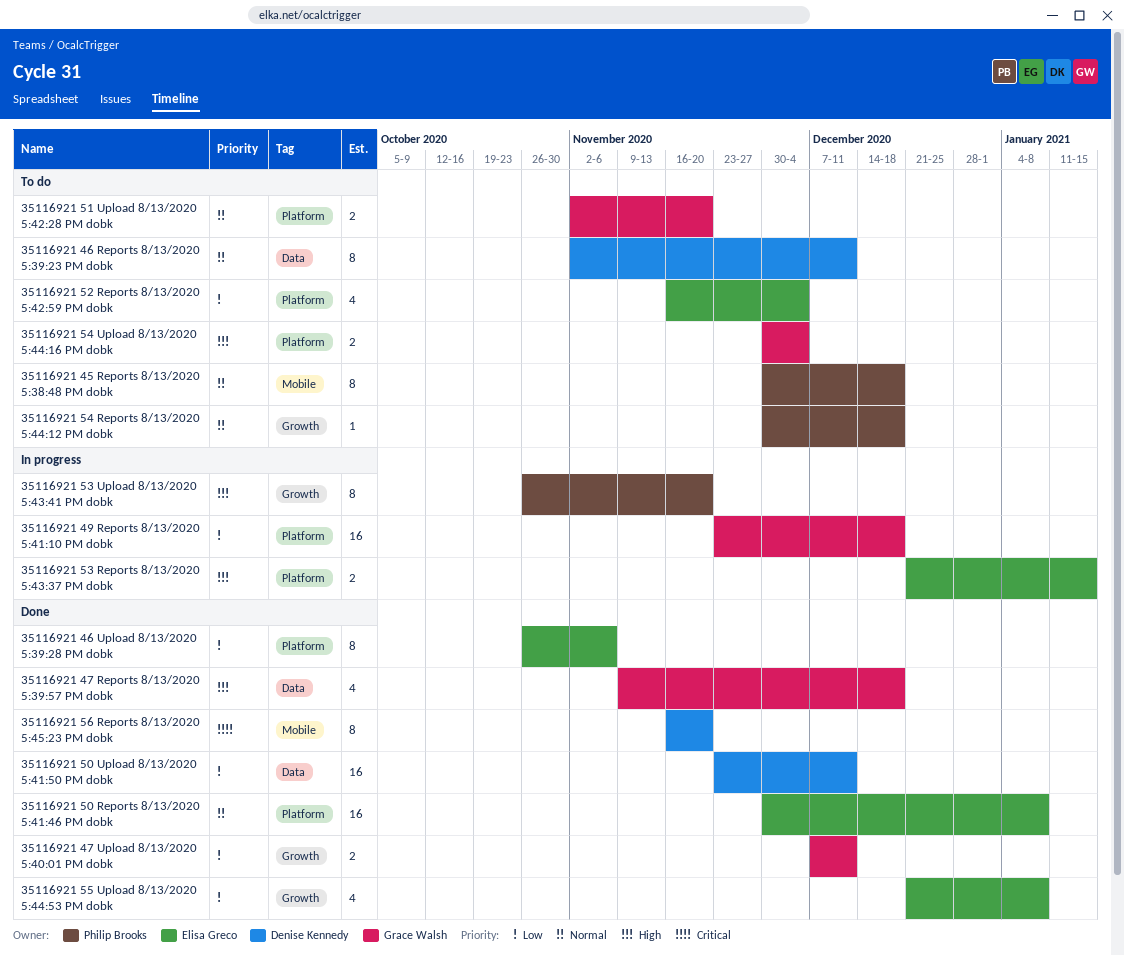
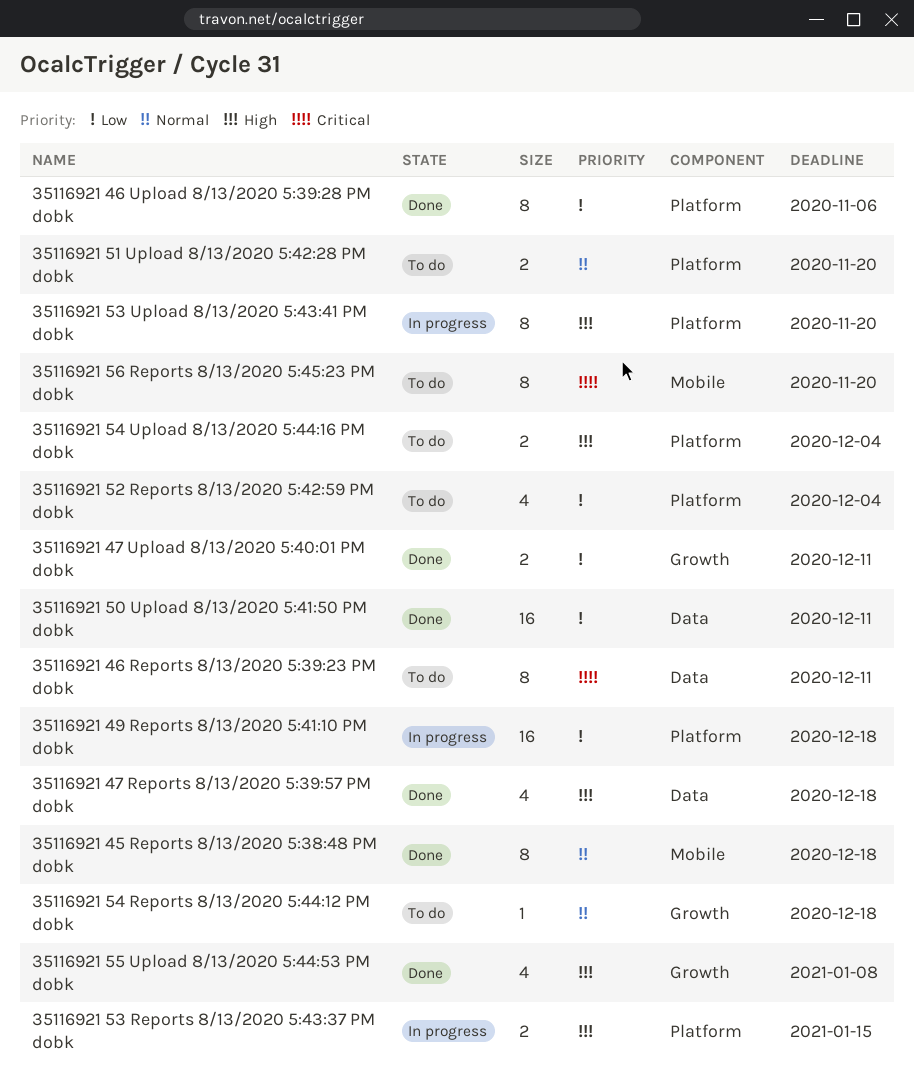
35116921 45 Reports 8/13/2020 5:38:48 PM dobk, status: To do -> Done
35116921 46 Reports 8/13/2020 5:39:23 PM dobk, priority: Normal -> Critical
35116921 50 Reports 8/13/2020 5:41:46 PM dobk: present -> none
35116921 53 Upload 8/13/2020 5:43:41 PM dobk, label: Growth -> Platform
35116921 55 Upload 8/13/2020 5:44:53 PM dobk, priority: Low -> High
35116921 56 Reports 8/13/2020 5:45:23 PM dobk, status: Done -> To do

